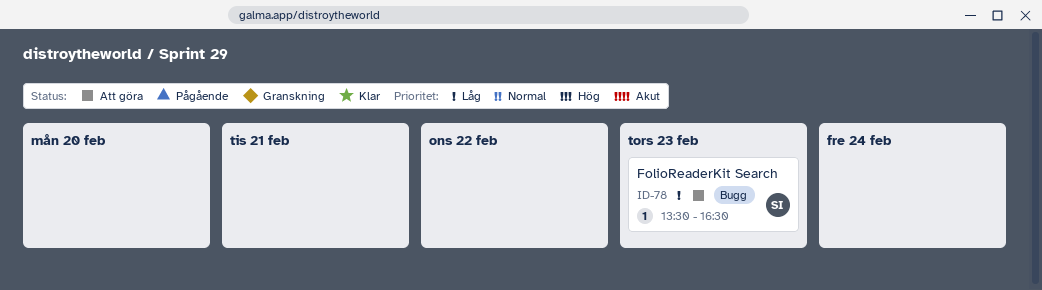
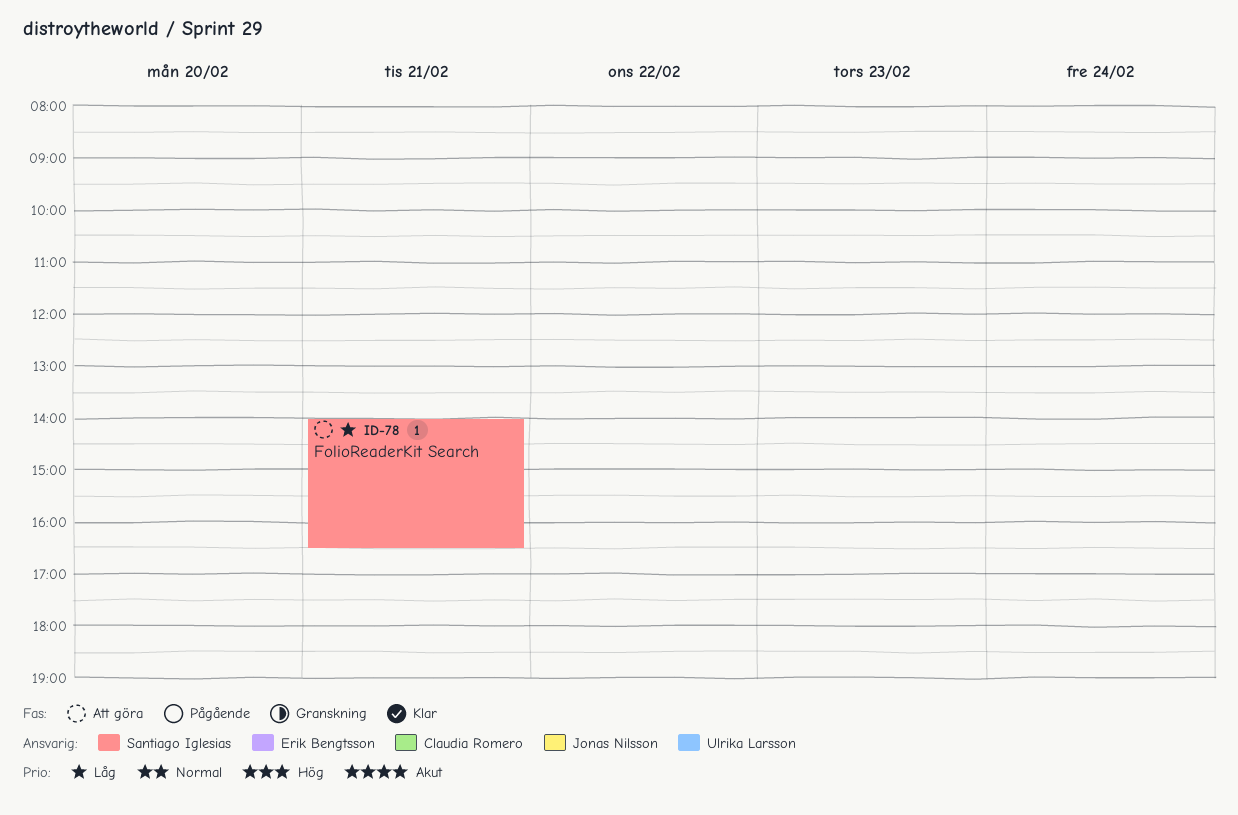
ID-78, day: Feb 23 -> Feb 21
ID-78, begins: 13:30 -> 14:00

